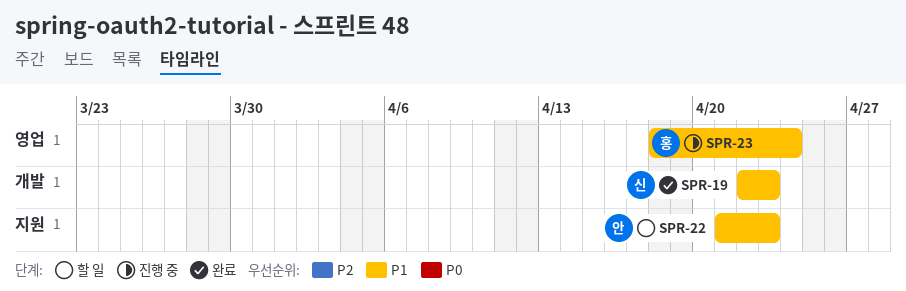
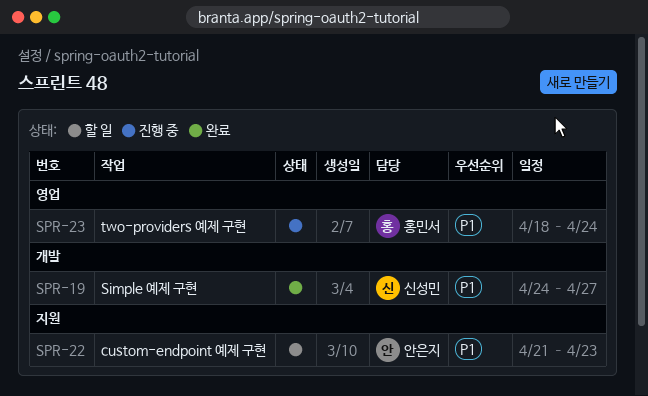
SPR-19, start: Apr 22 -> Apr 24
SPR-19, due: Apr 23 -> Apr 27

